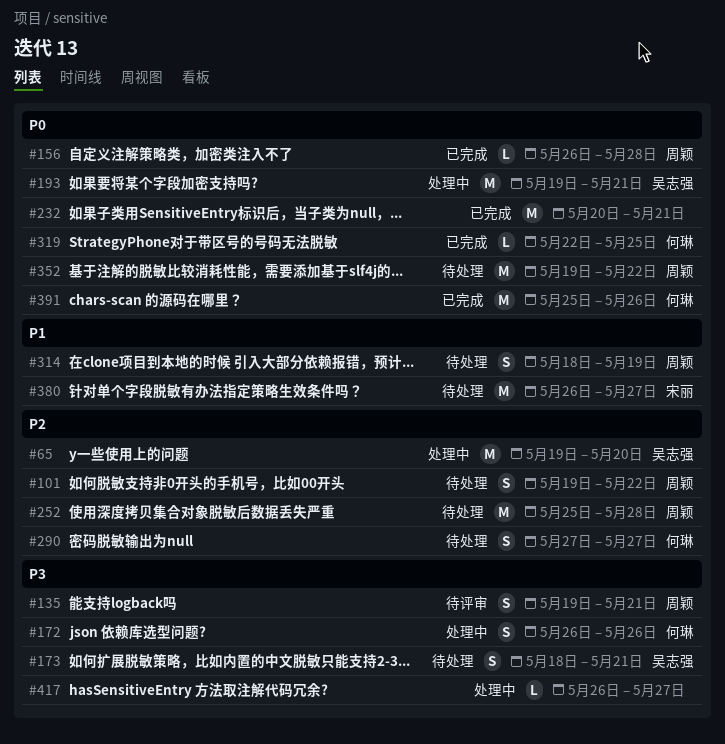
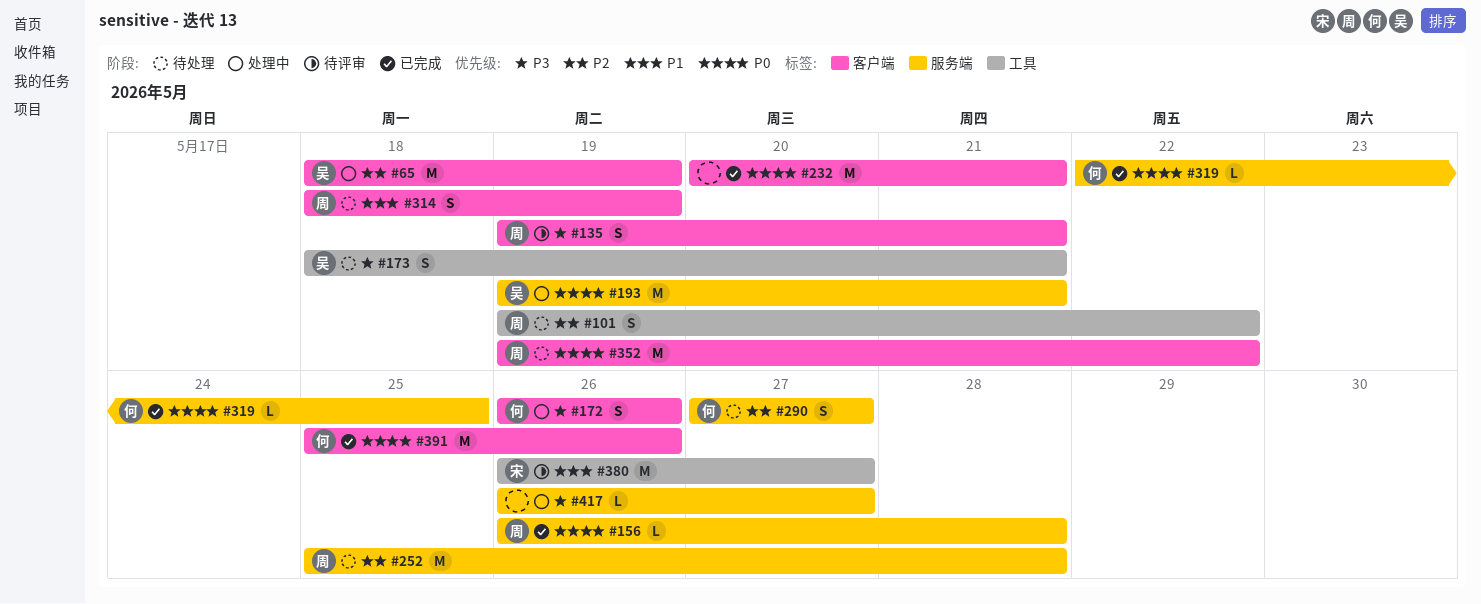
#65, start: May 19 -> May 18
#65, due: May 20 -> May 19
#380, status: 待处理 -> 待评审

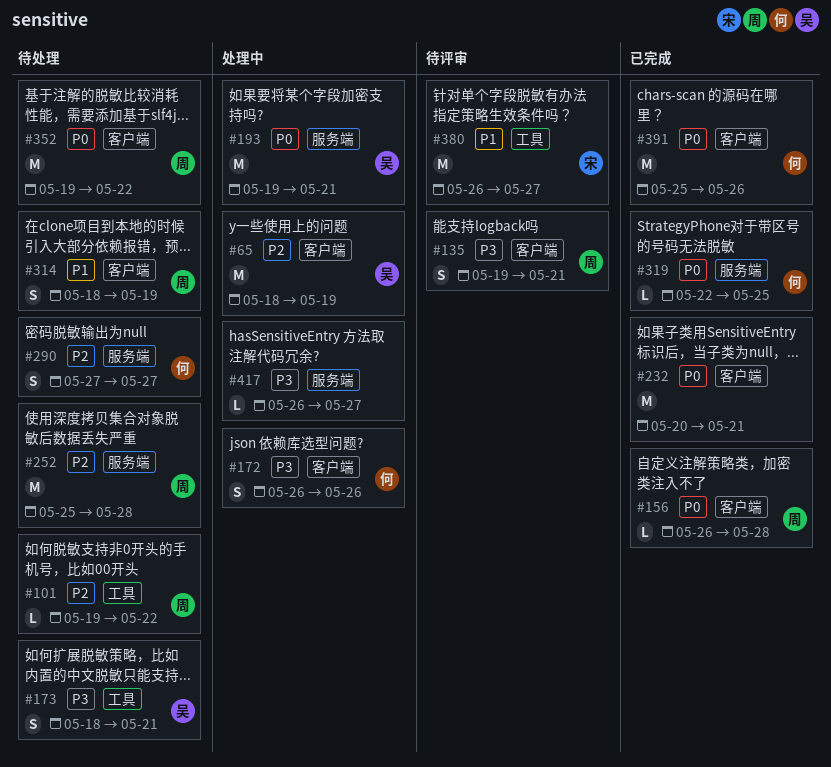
#101, estimate: S -> L
#156, label: 服务端 -> 客户端

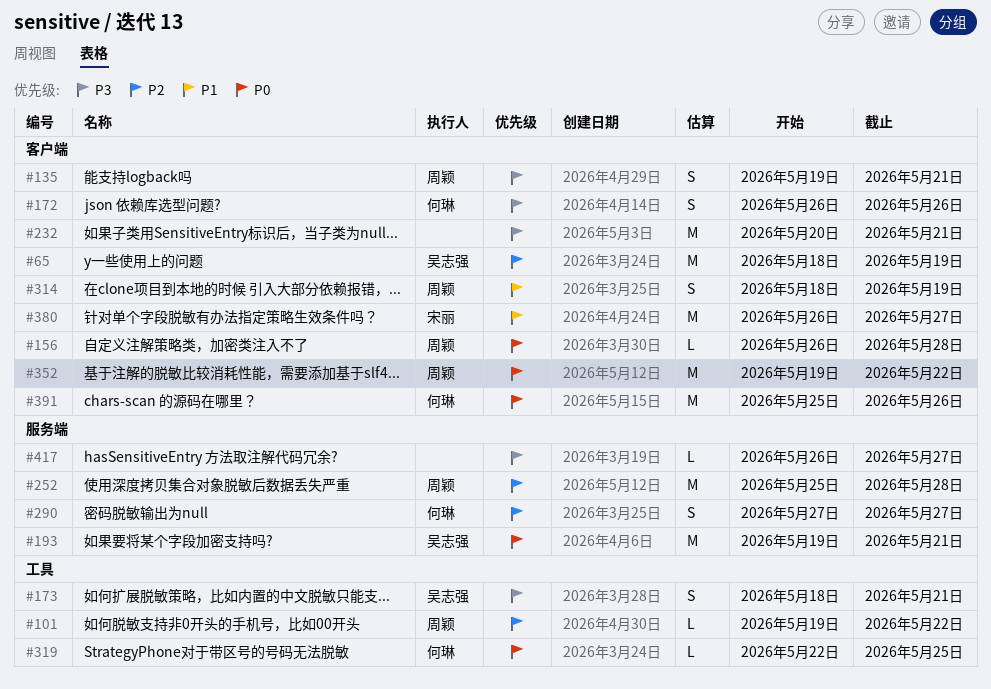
#232, priority: P0 -> P3
#319, label: 服务端 -> 工具
#380, label: 工具 -> 客户端

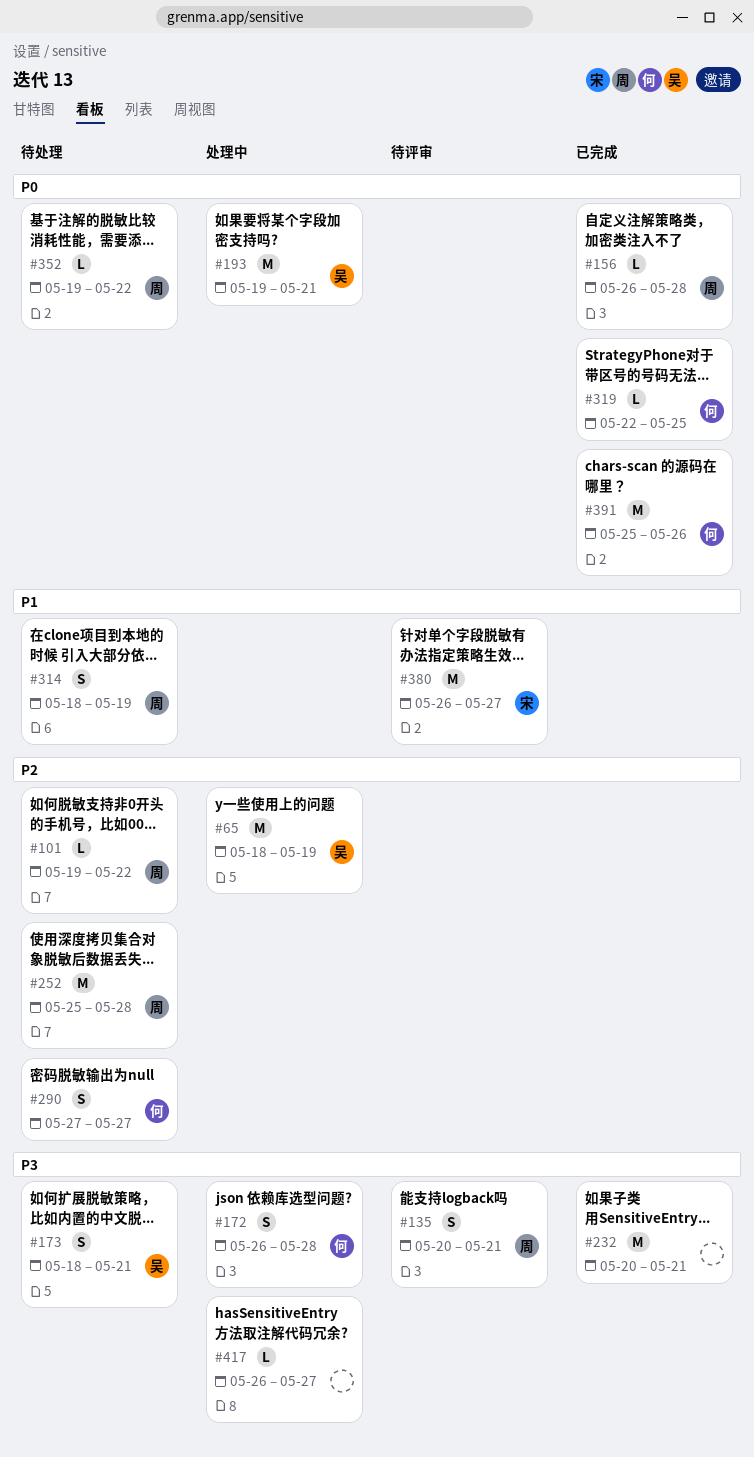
#135, start: May 19 -> May 20
#172, due: May 26 -> May 28
#352, estimate: M -> L

